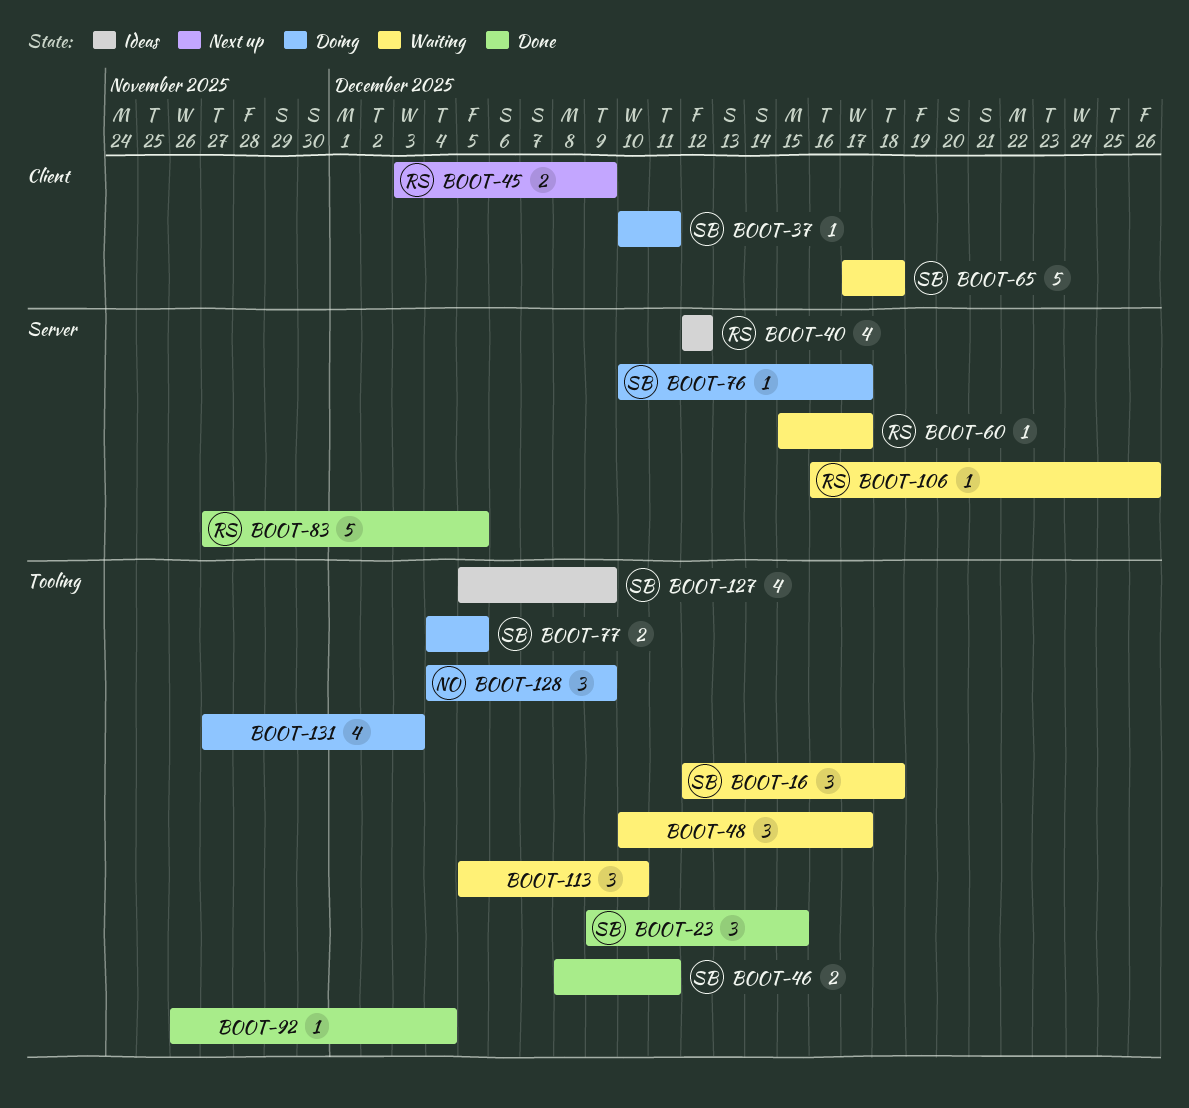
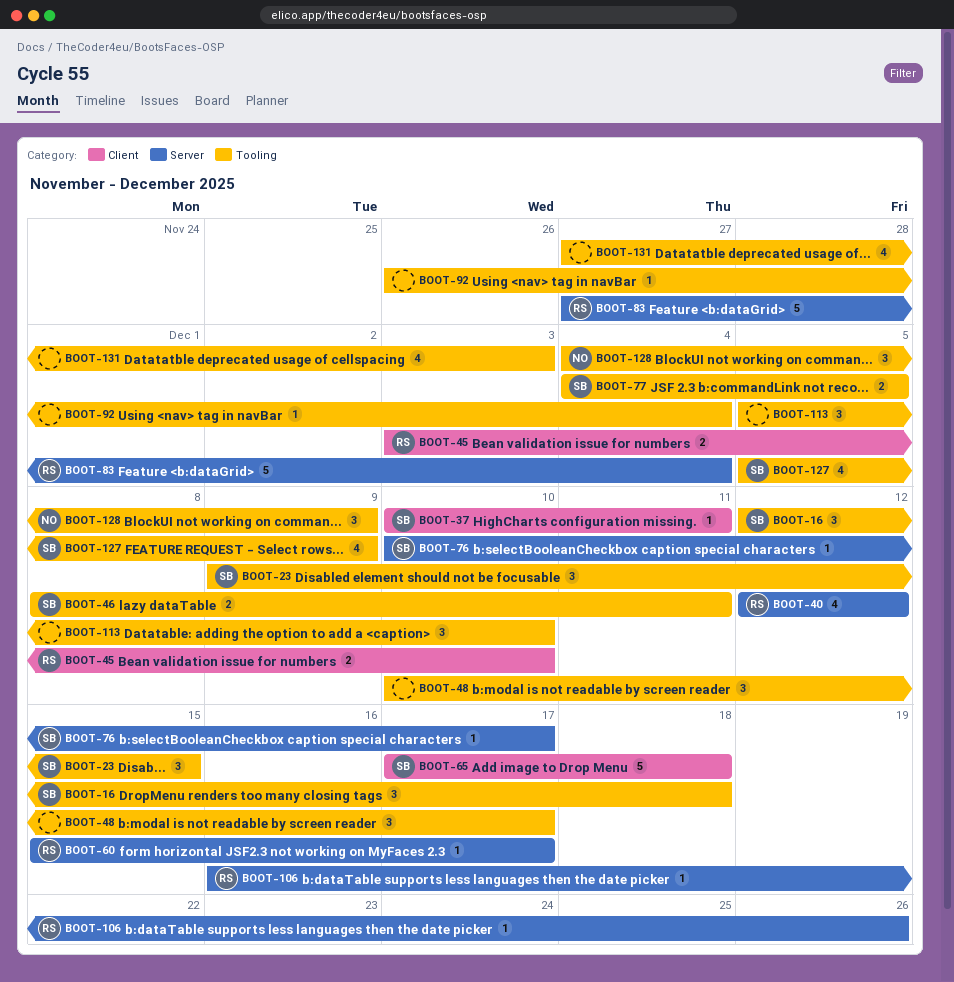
BOOT-45, due: Dec 9 -> Dec 10
BOOT-83, due: Dec 5 -> Dec 4

